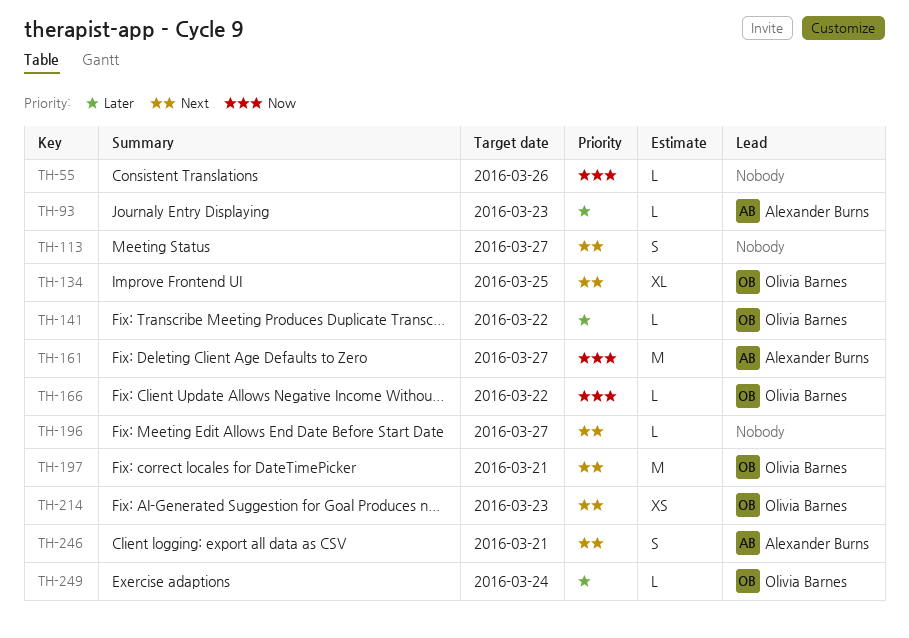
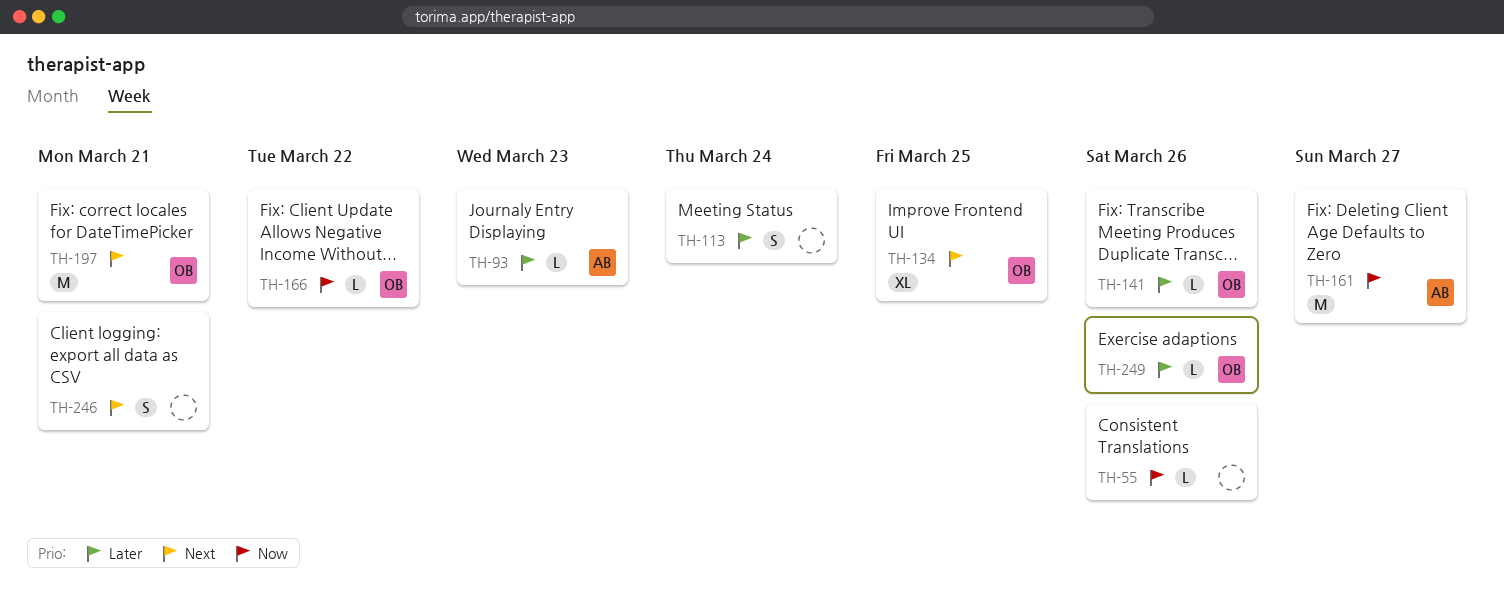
TH-113, priority: Next -> Later
TH-113, due: Mar 27 -> Mar 24
TH-141, due: Mar 22 -> Mar 26
TH-196: present -> none
TH-214: present -> none
TH-246, owner: Alexander Burns -> none
TH-249, due: Mar 24 -> Mar 26

